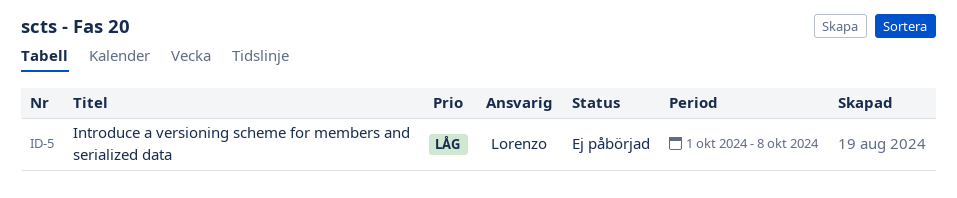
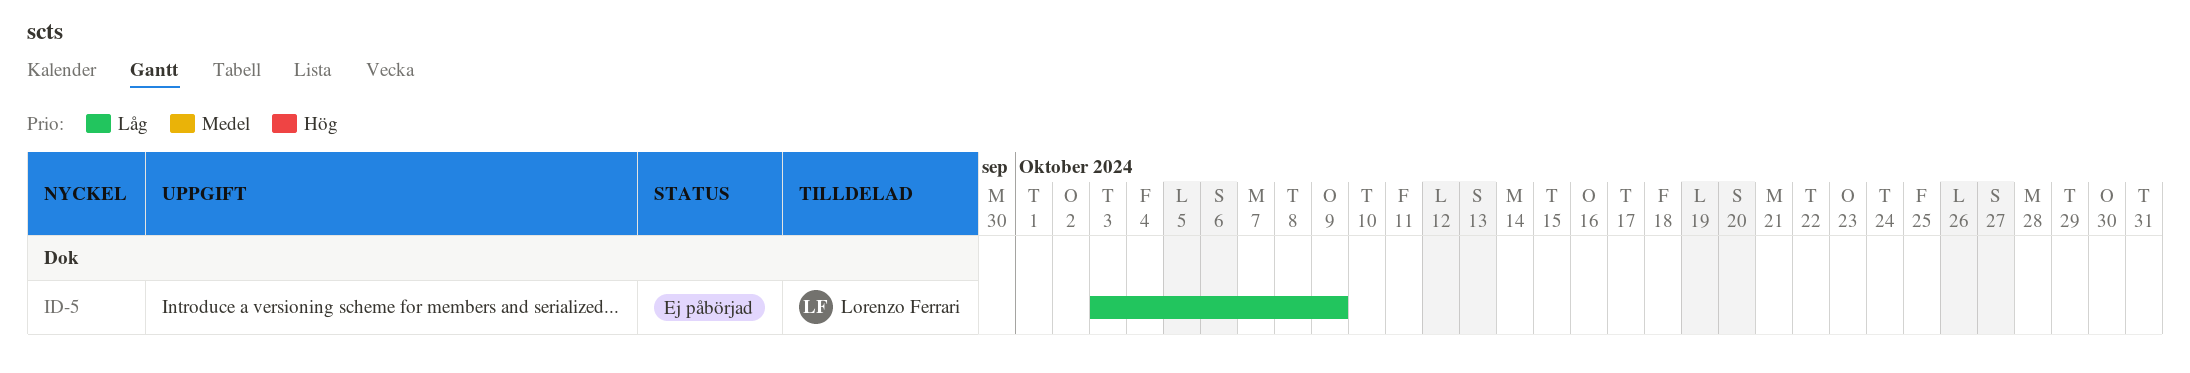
ID-5, start: Oct 1 -> Oct 3
ID-5, due: Oct 8 -> Oct 9

